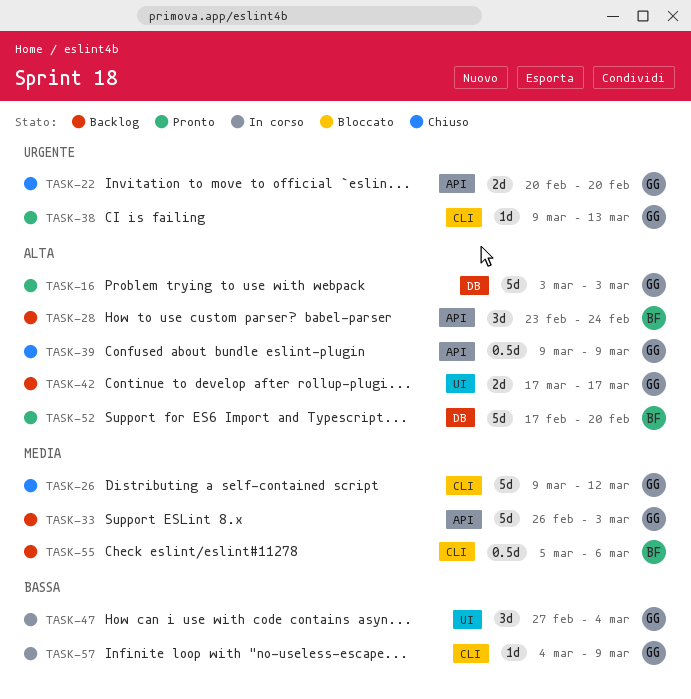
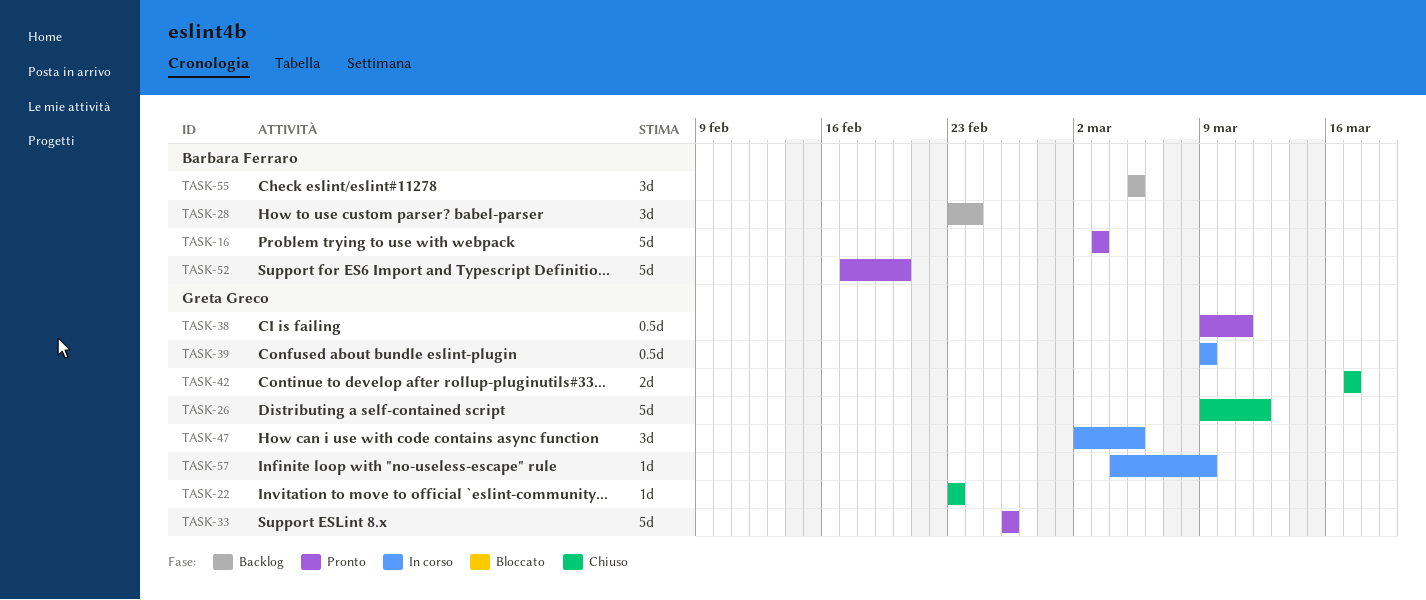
TASK-16, owner: Greta Greco -> Barbara Ferraro
TASK-22, estimate: 2d -> 1d
TASK-22, start: Feb 20 -> Feb 23
TASK-22, due: Feb 20 -> Feb 23
TASK-33, status: Backlog -> Pronto
TASK-33, due: Mar 3 -> Feb 26
TASK-38, estimate: 1d -> 0.5d
TASK-38, due: Mar 13 -> Mar 11
TASK-39, status: Chiuso -> In corso
TASK-42, status: Backlog -> Chiuso
TASK-47, start: Feb 27 -> Mar 2
TASK-47, due: Mar 4 -> Mar 5
TASK-55, estimate: 0.5d -> 3d
TASK-55, due: Mar 6 -> Mar 5

